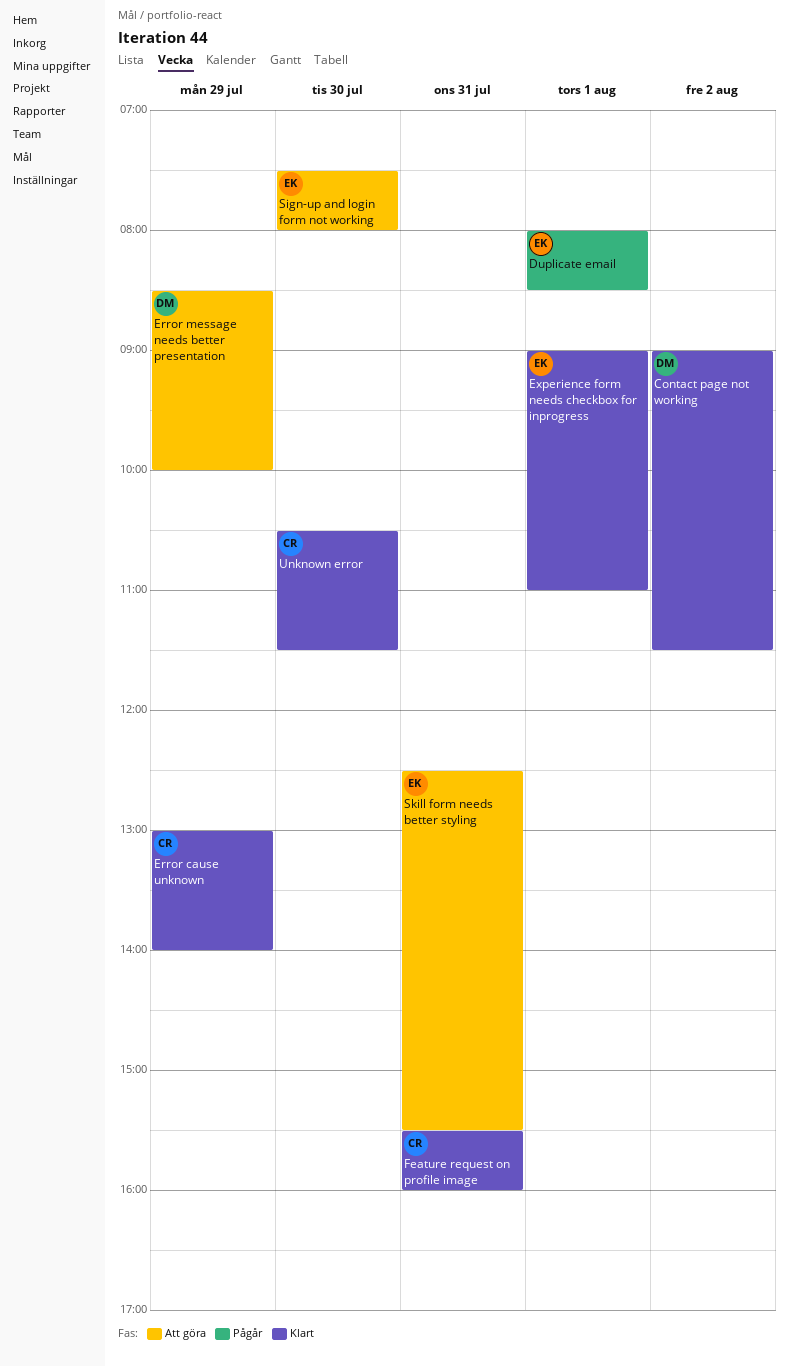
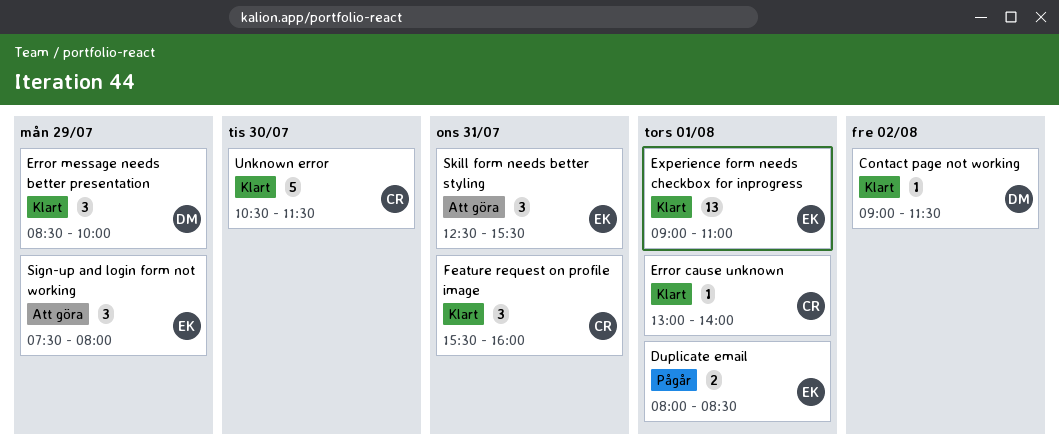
Error cause unknown, day: Jul 29 -> Aug 1
Error message needs better presentation, status: Att göra -> Klart
Sign-up and login form not working, day: Jul 30 -> Jul 29

